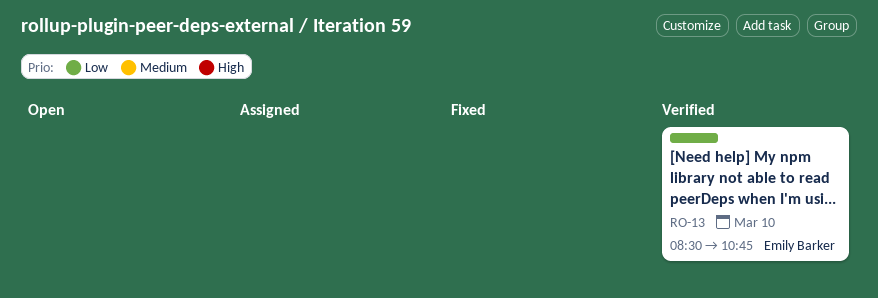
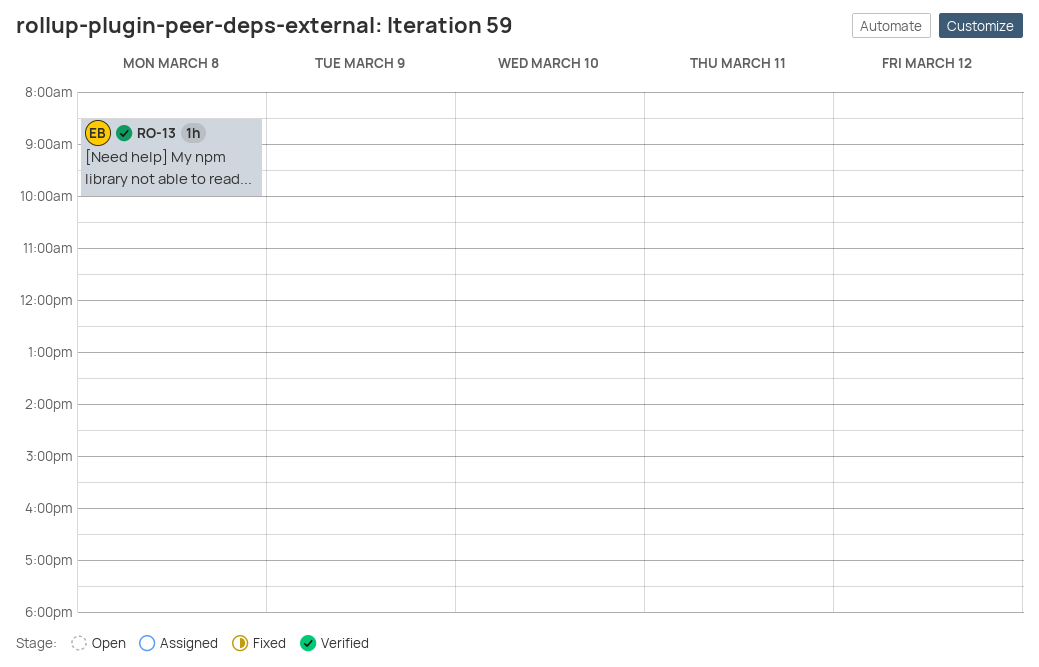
RO-13, day: Mar 10 -> Mar 8
RO-13, ends: 10:45 -> 10:00

